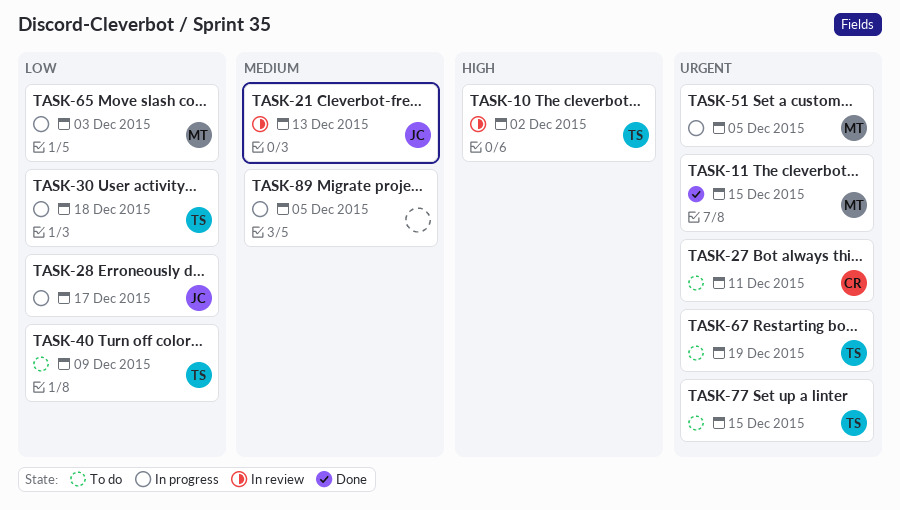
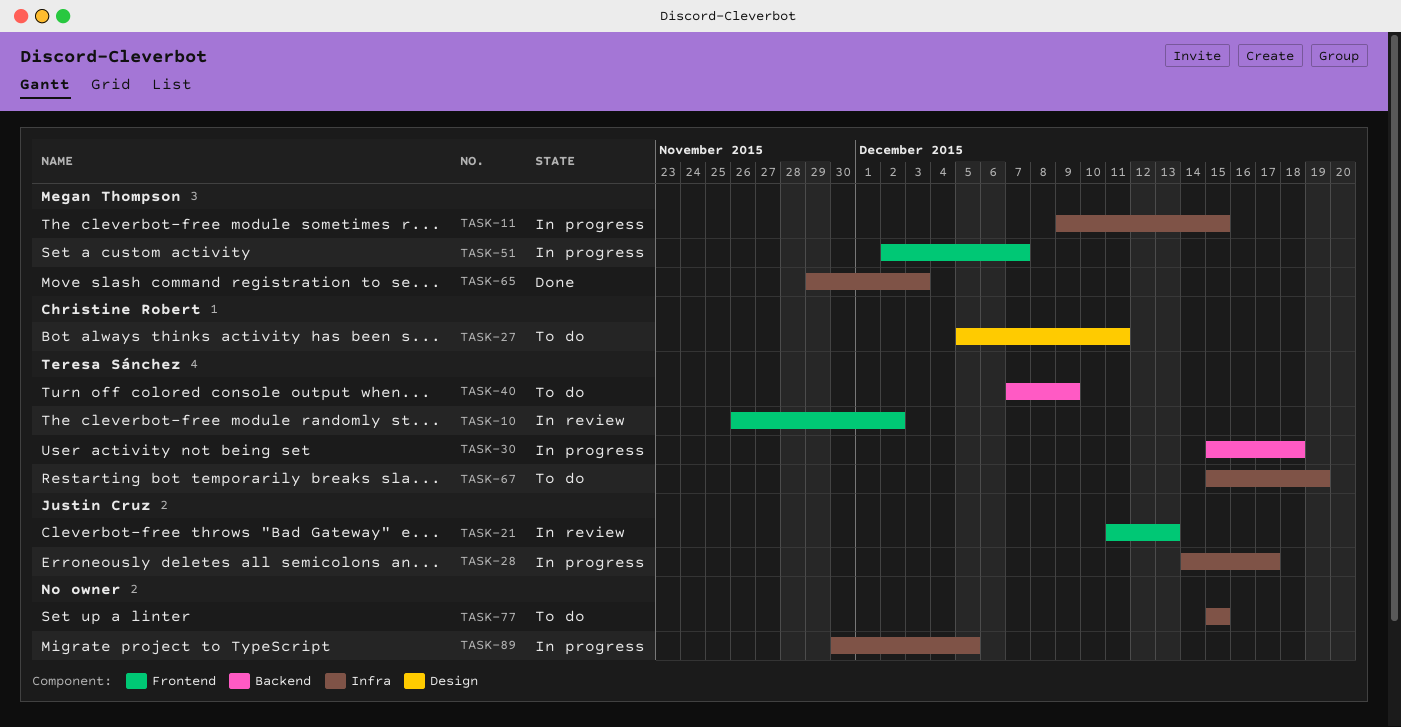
TASK-11, status: Done -> In progress
TASK-51, due: Dec 5 -> Dec 7
TASK-65, status: In progress -> Done
TASK-77, owner: Teresa Sánchez -> none

